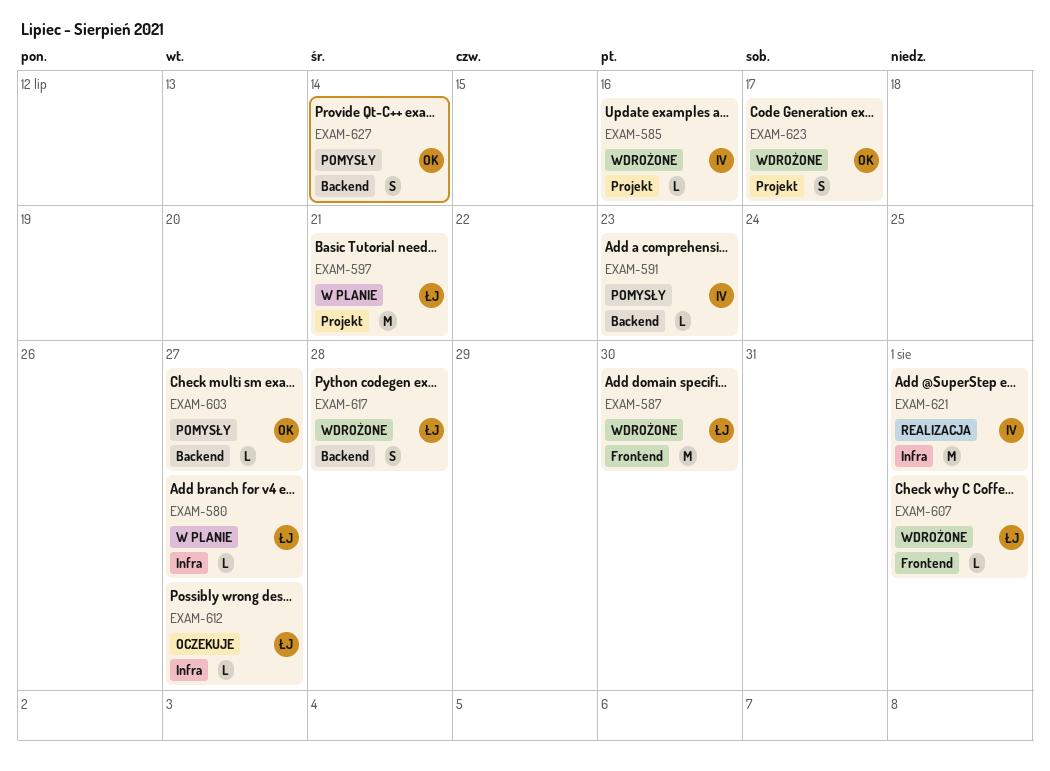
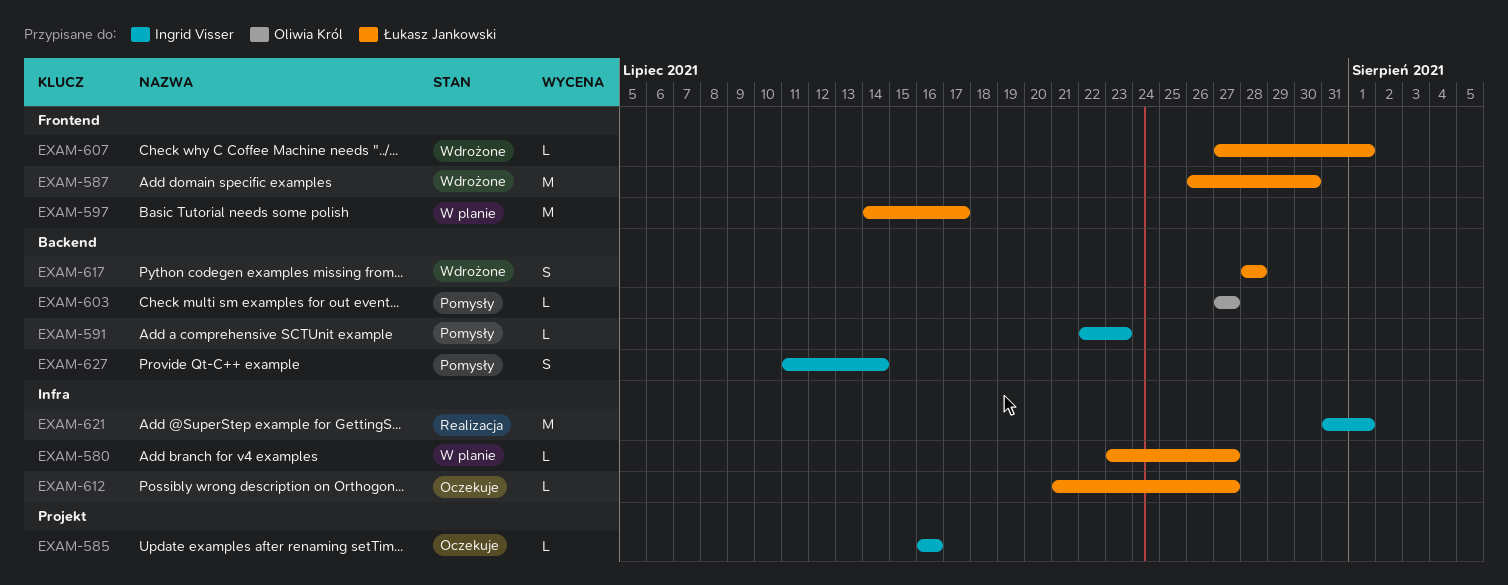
EXAM-585, status: Wdrożone -> Oczekuje
EXAM-597, label: Projekt -> Frontend
EXAM-597, due: Jul 21 -> Jul 17
EXAM-623: present -> none
EXAM-627, owner: Oliwia Król -> Ingrid Visser

